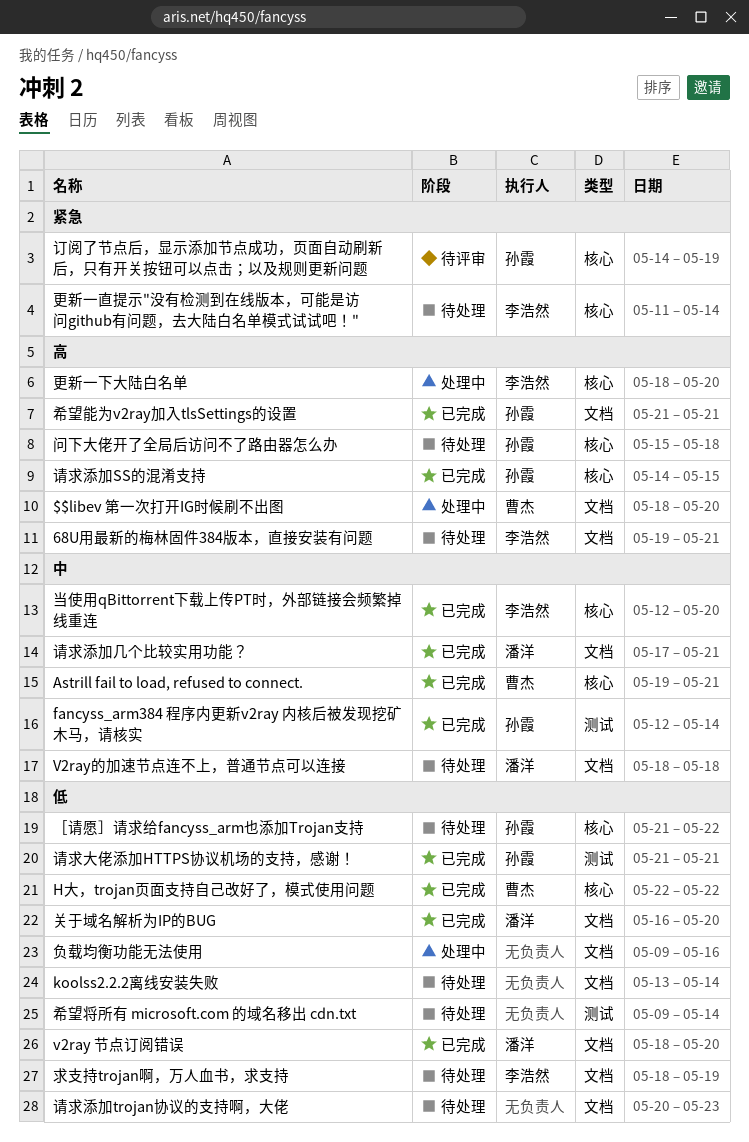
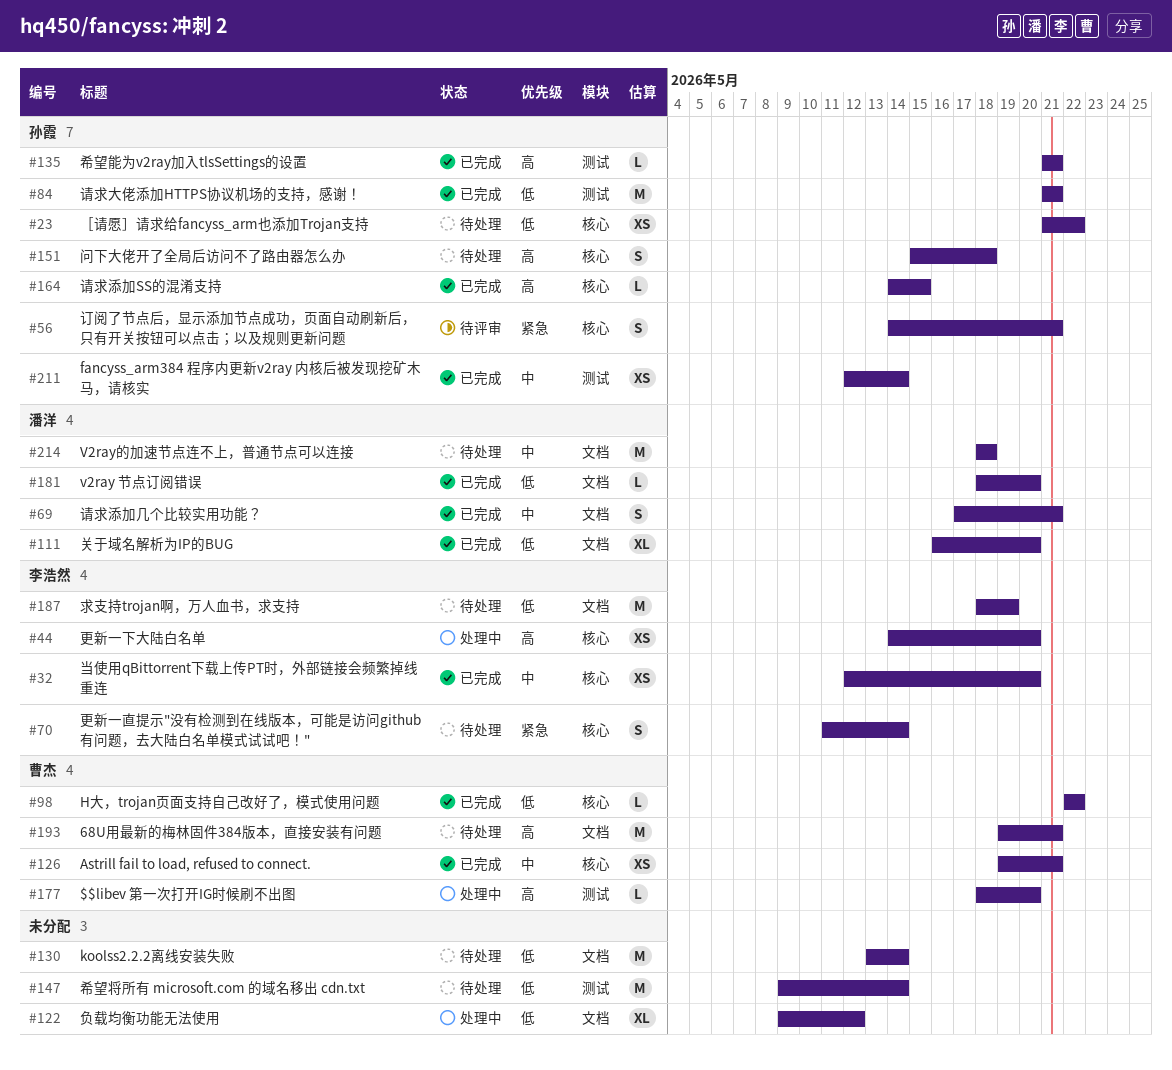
$$libev 第一次打开IG时候刷不出图, label: 文档 -> 测试
68U用最新的梅林固件384版本，直接安装有问题, owner: 李浩然 -> 曹杰
希望能为v2ray加入tlsSettings的设置, label: 文档 -> 测试
更新一下大陆白名单, start: May 18 -> May 14
订阅了节点后，显示添加节点成功，页面自动刷新后，只有开关按钮可以点击；以及规则更新问题, due: May 19 -> May 21
请求添加trojan协议的支持啊，大佬: present -> none
负载均衡功能无法使用, due: May 16 -> May 12

